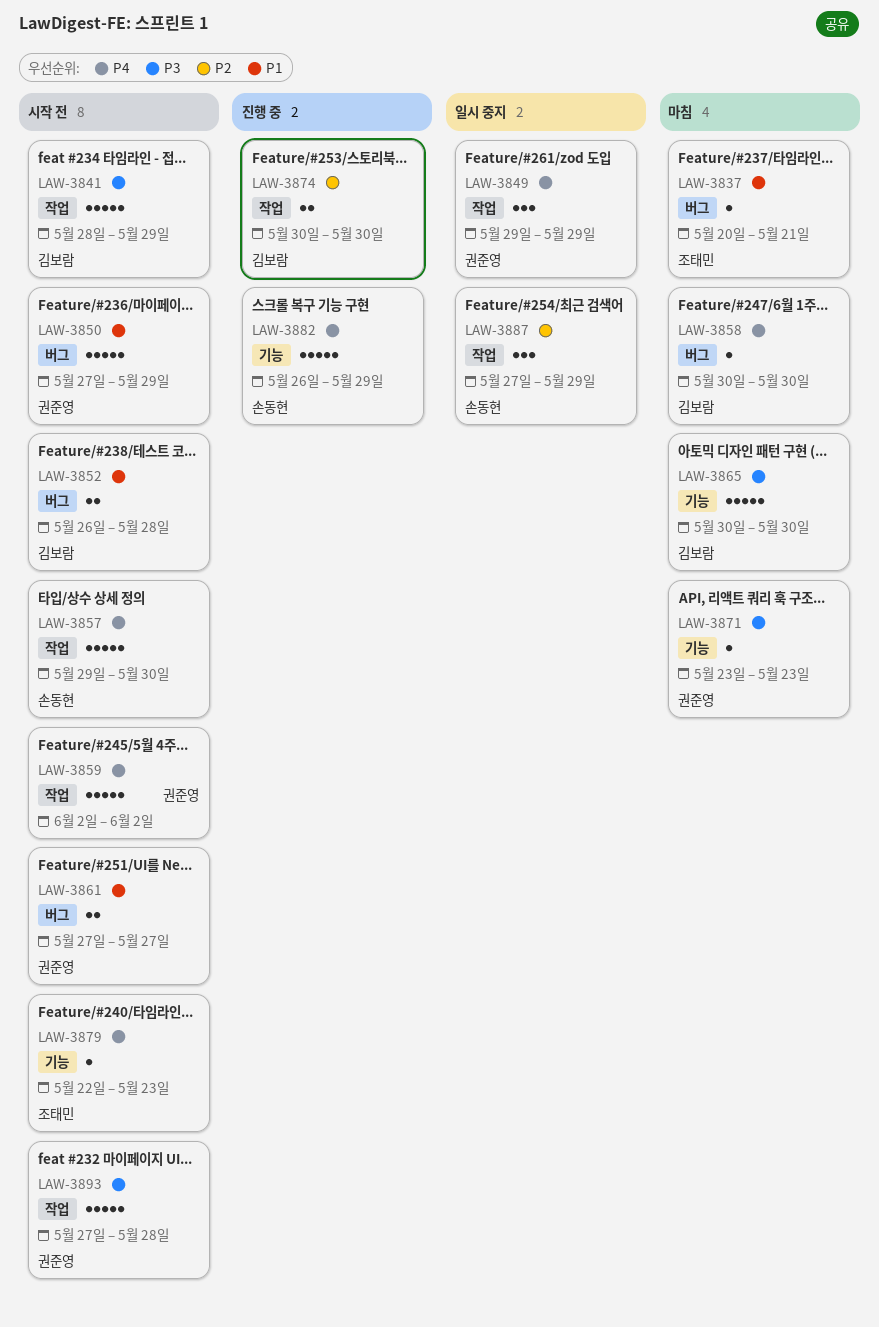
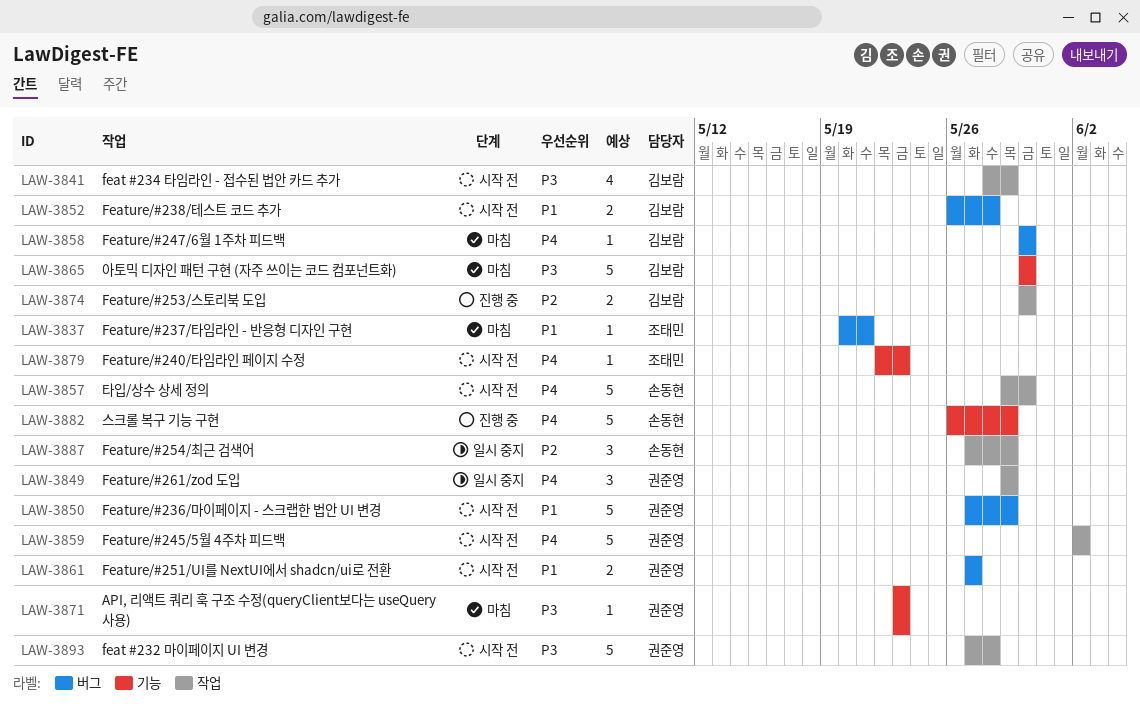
LAW-3841, estimate: 5 -> 4

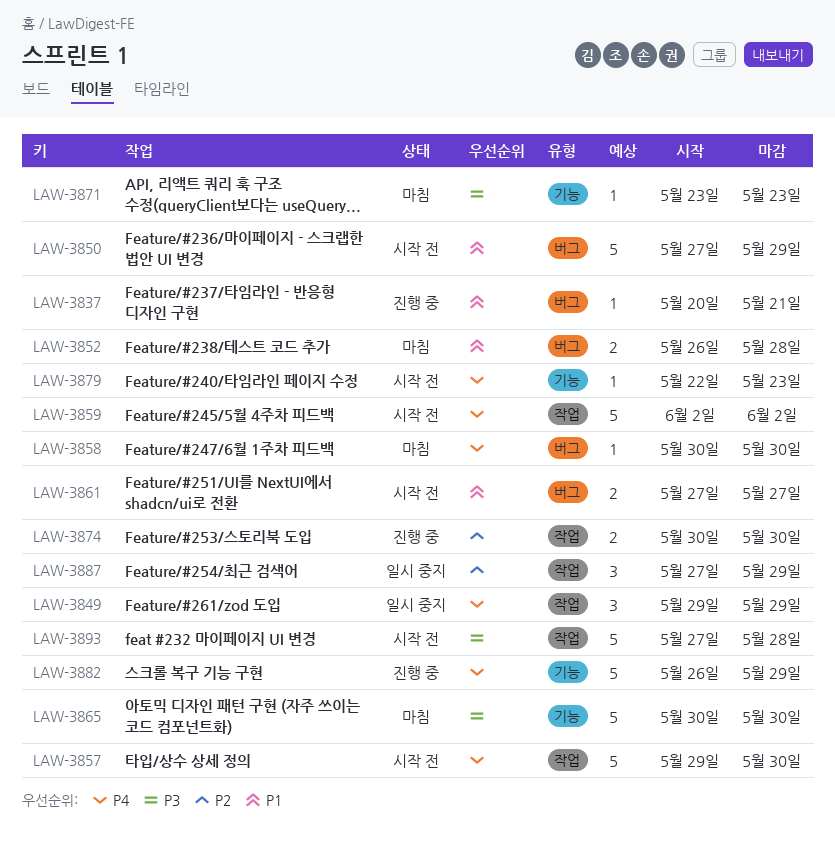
LAW-3837, status: 마침 -> 진행 중
LAW-3841: present -> none
LAW-3852, status: 시작 전 -> 마침

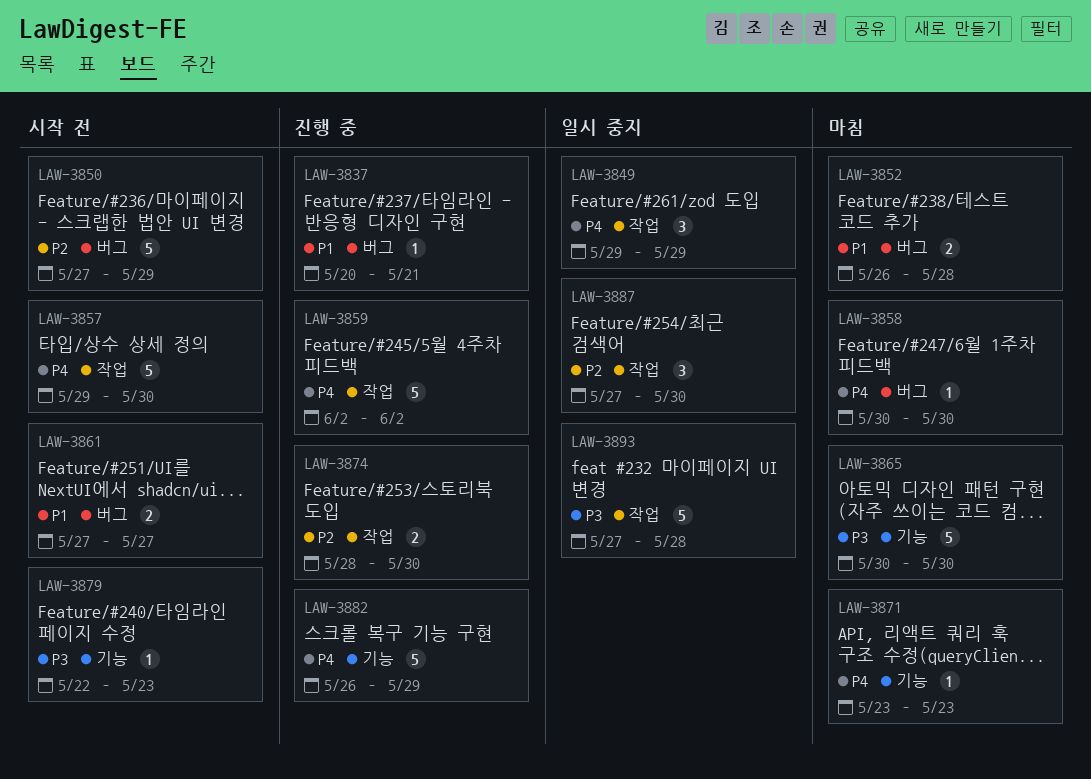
LAW-3850, priority: P1 -> P2
LAW-3859, status: 시작 전 -> 진행 중
LAW-3871, priority: P3 -> P4
LAW-3874, start: May 30 -> May 28
LAW-3879, priority: P4 -> P3
LAW-3887, due: May 29 -> May 30
LAW-3893, status: 시작 전 -> 일시 중지

